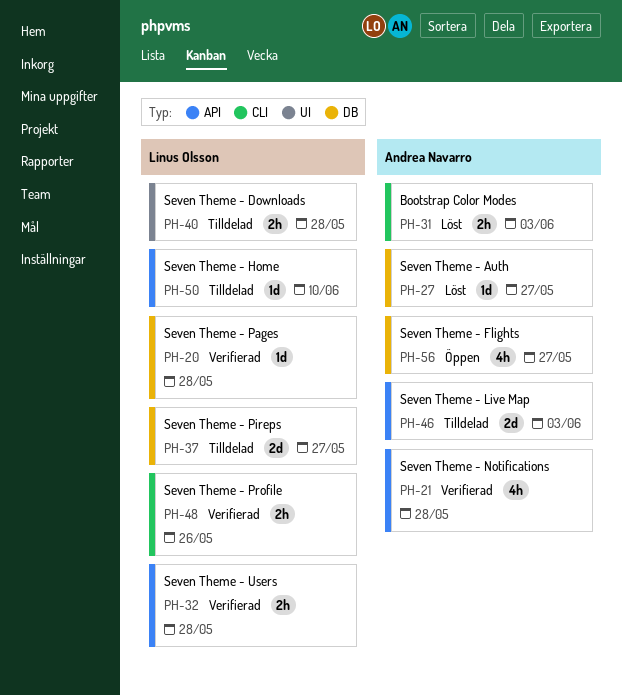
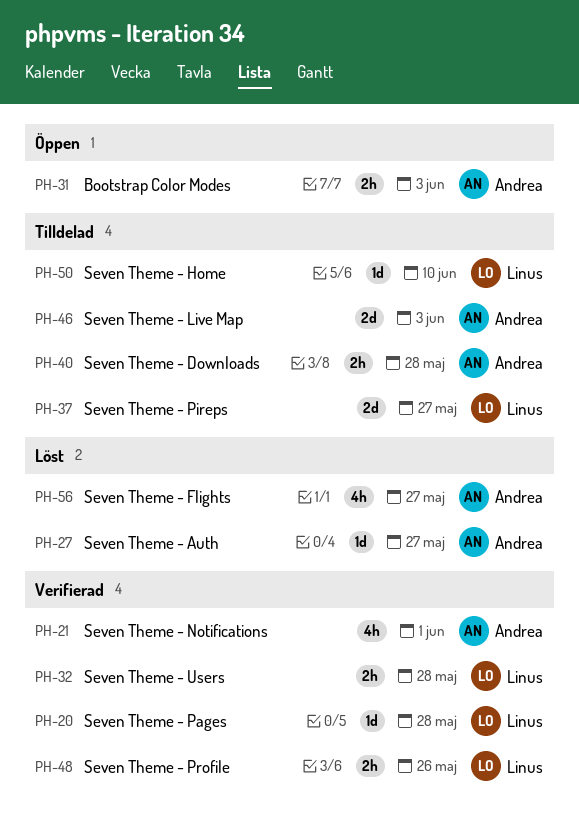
PH-21, due: May 28 -> Jun 1
PH-31, status: Löst -> Öppen
PH-40, owner: Linus Olsson -> Andrea Navarro
PH-56, status: Öppen -> Löst

